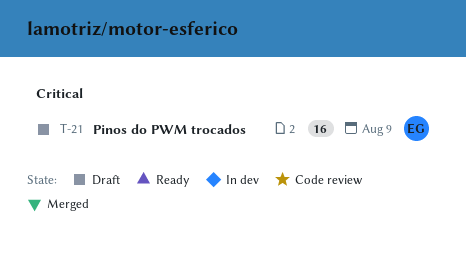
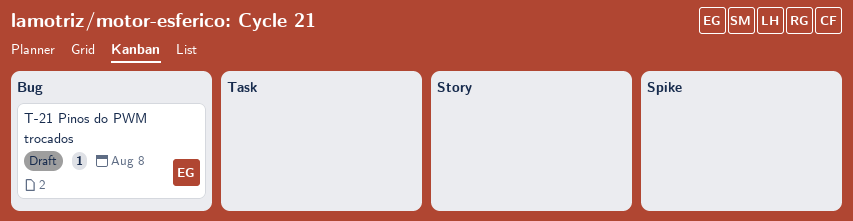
T-21, estimate: 16 -> 1
T-21, due: Aug 9 -> Aug 8

